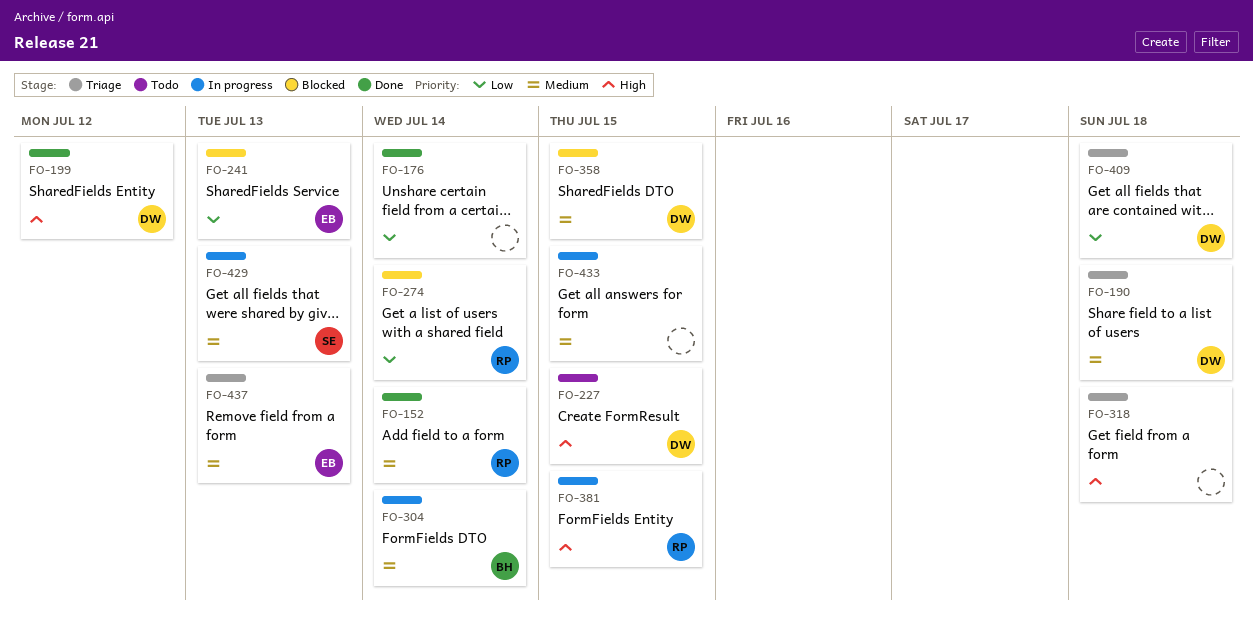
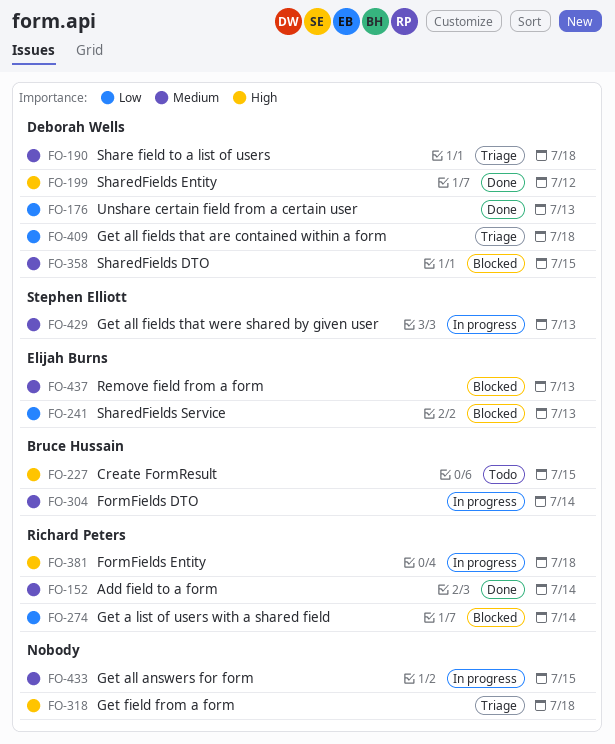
FO-176, owner: none -> Deborah Wells
FO-176, due: Jul 14 -> Jul 13
FO-227, owner: Deborah Wells -> Bruce Hussain
FO-381, due: Jul 15 -> Jul 18
FO-437, status: Triage -> Blocked

